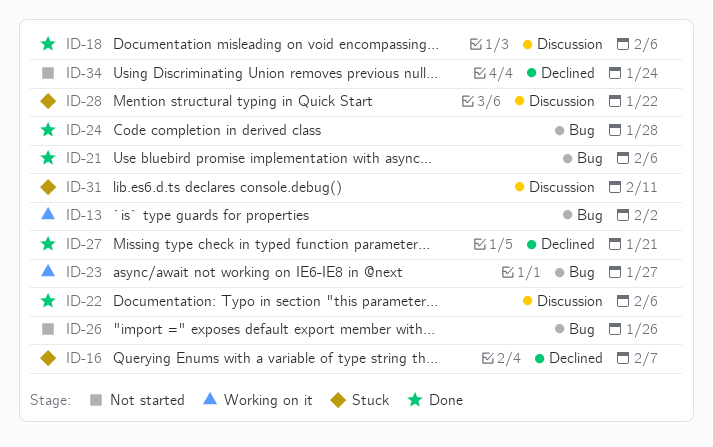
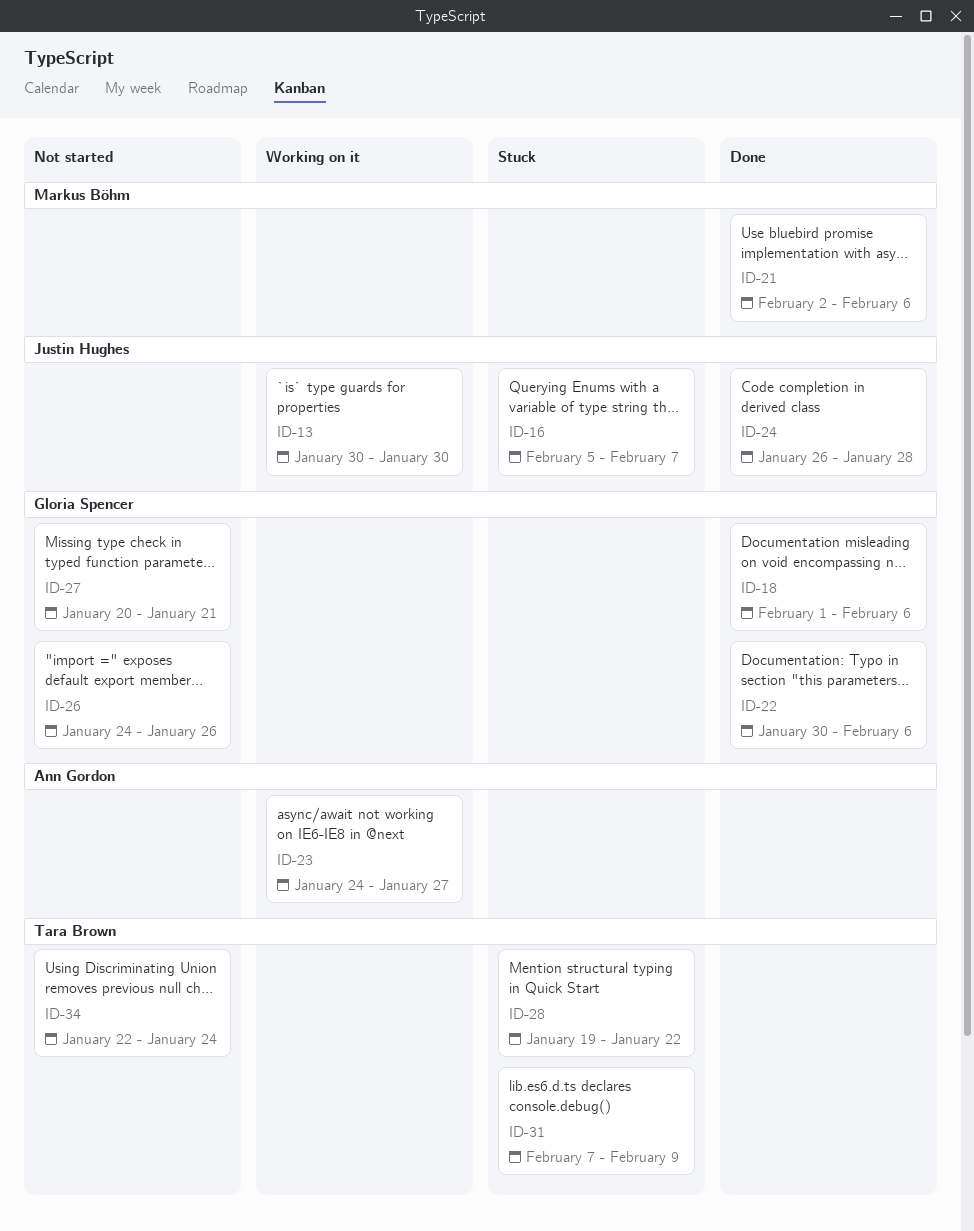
ID-13, due: Feb 2 -> Jan 30
ID-27, status: Done -> Not started
ID-31, due: Feb 11 -> Feb 9

